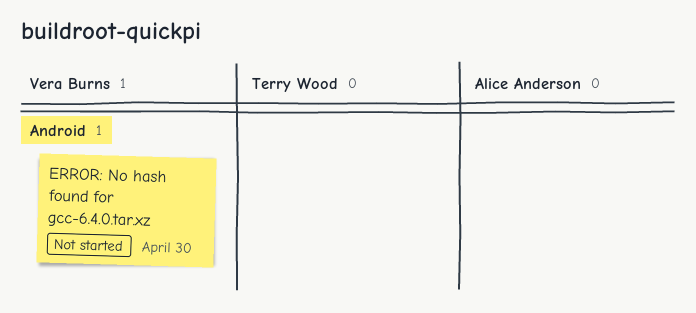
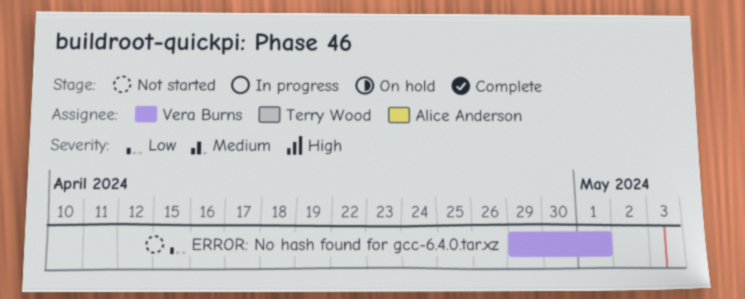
ERROR: No hash found for gcc-6.4.0.tar.xz, due: Apr 30 -> May 1

